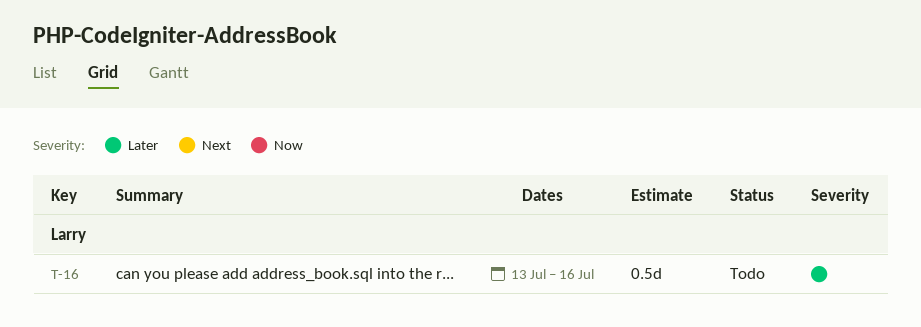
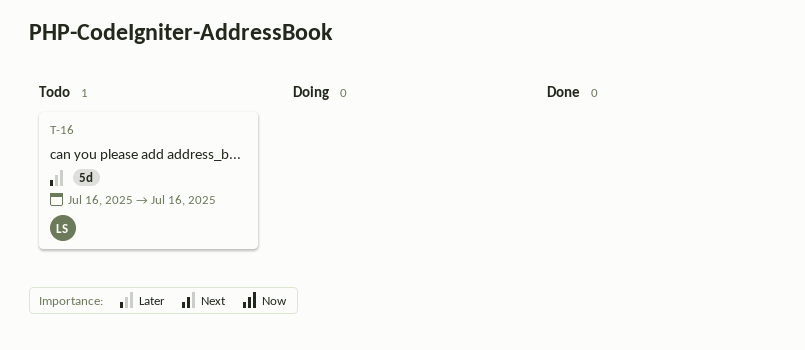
T-16, estimate: 0.5d -> 5d
T-16, start: Jul 13 -> Jul 16

